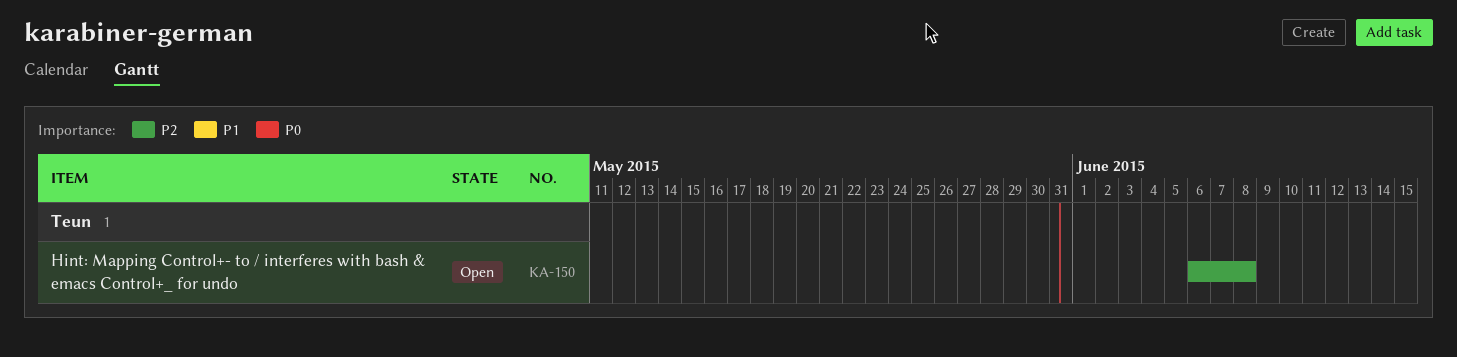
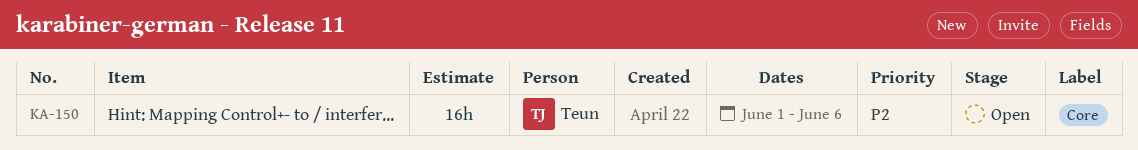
KA-150, start: Jun 6 -> Jun 1
KA-150, due: Jun 8 -> Jun 6

